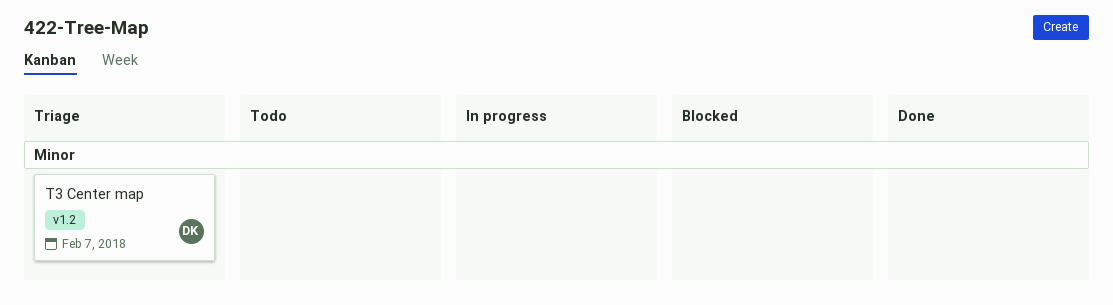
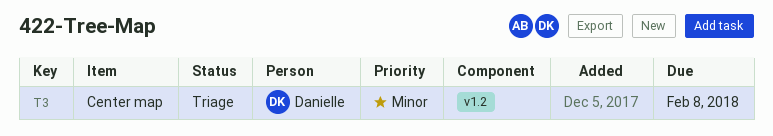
T3, due: Feb 7 -> Feb 8

